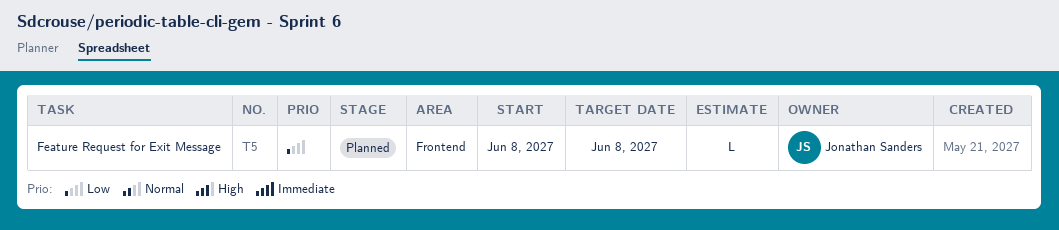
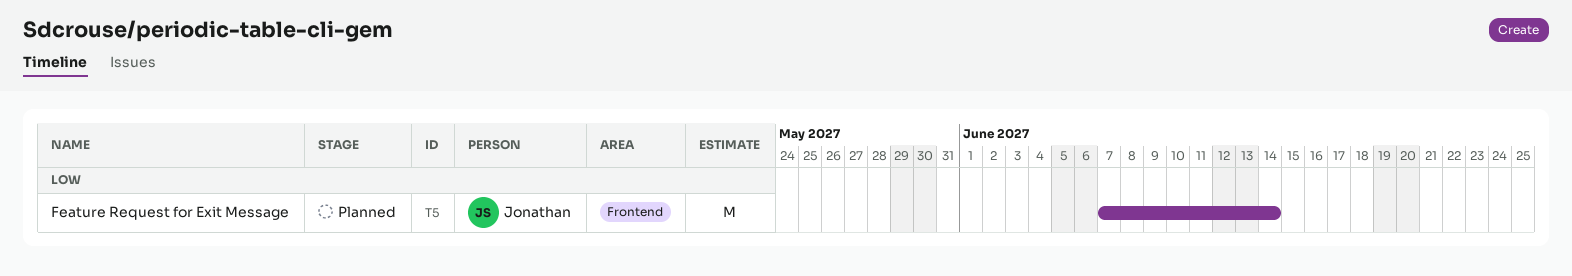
T5, estimate: L -> M
T5, start: Jun 8 -> Jun 7
T5, due: Jun 8 -> Jun 14

